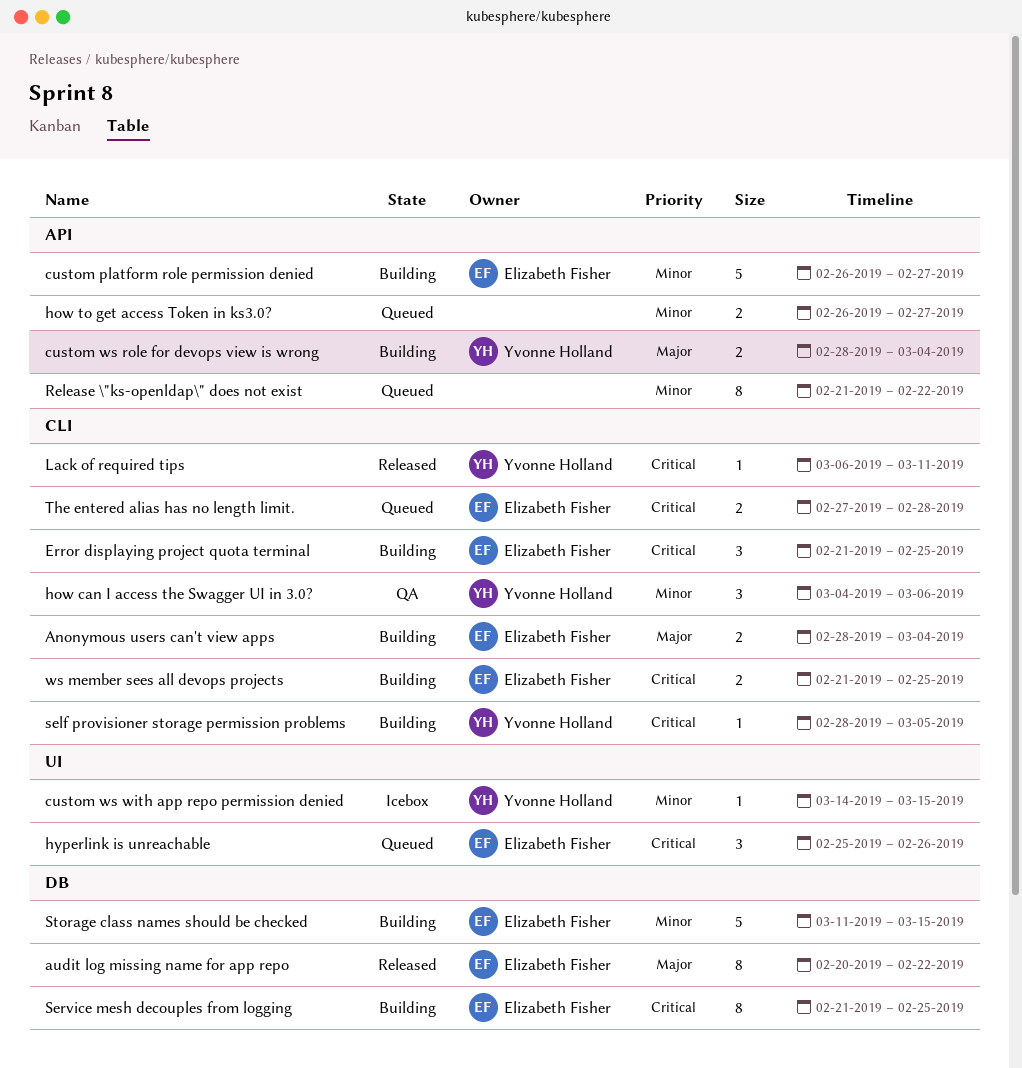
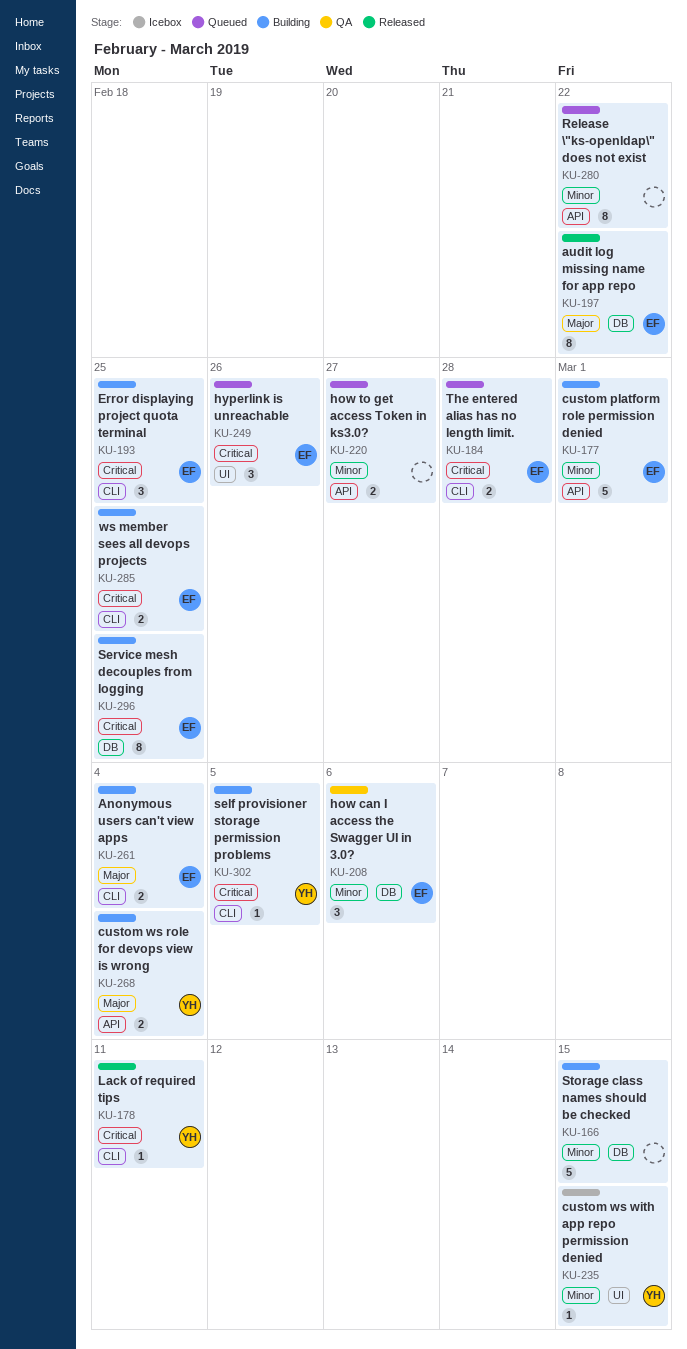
custom platform role permission denied, due: Feb 27 -> Mar 1
how can I access the Swagger UI in 3.0?, owner: Yvonne Holland -> Elizabeth Fisher
how can I access the Swagger UI in 3.0?, label: CLI -> DB
Storage class names should be checked, owner: Elizabeth Fisher -> none

